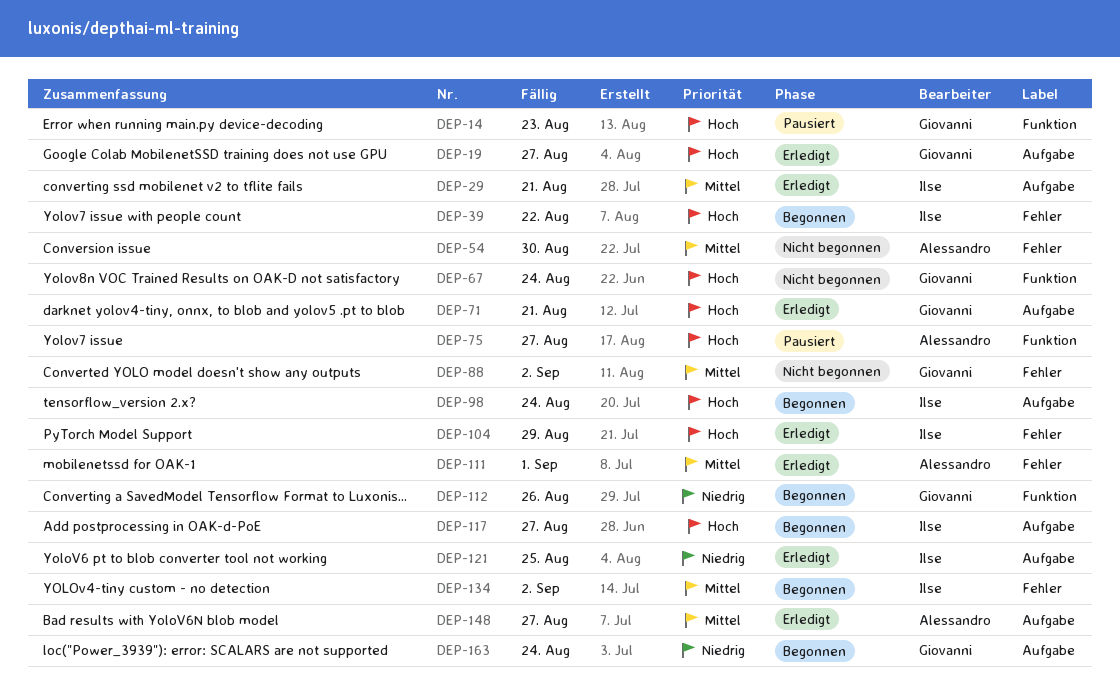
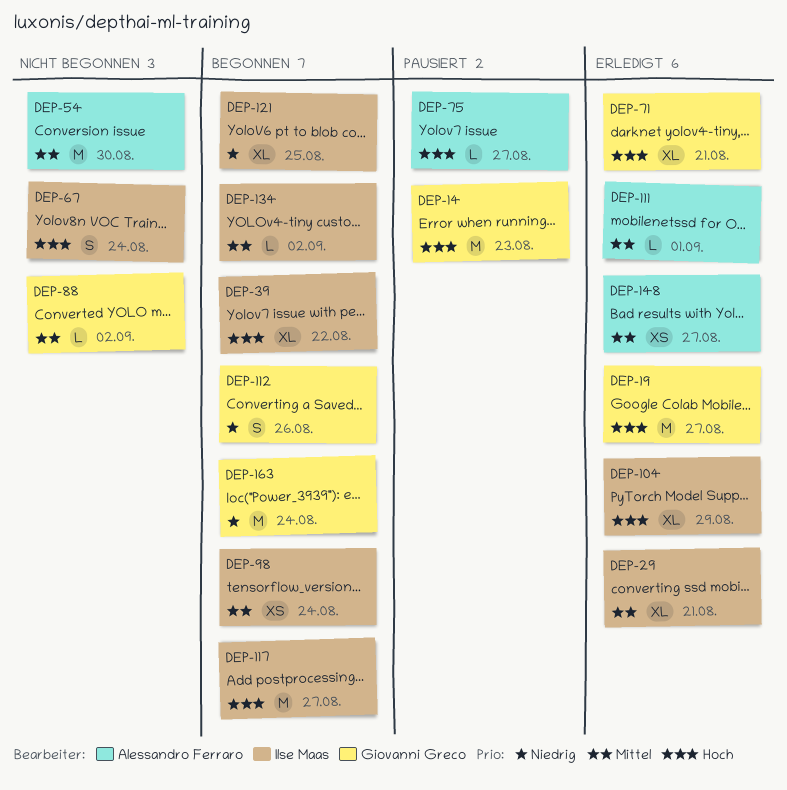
DEP-67, owner: Giovanni Greco -> Ilse Maas
DEP-98, priority: Hoch -> Mittel
DEP-121, status: Erledigt -> Begonnen

